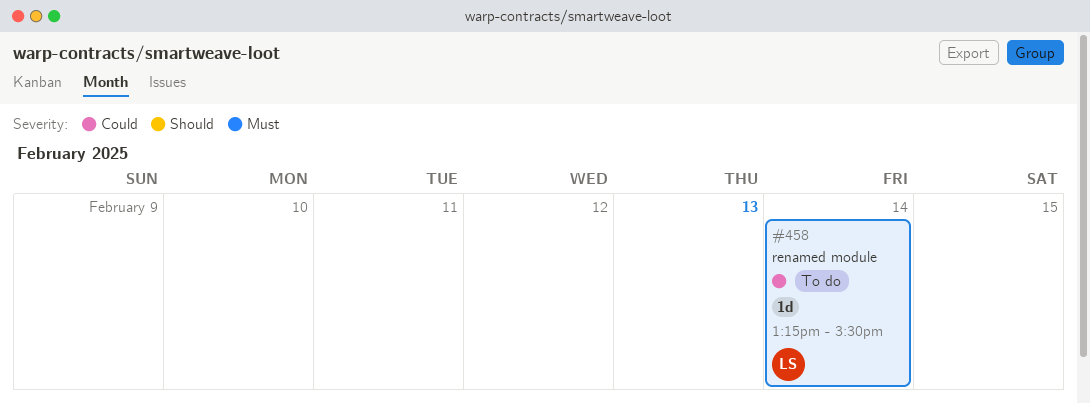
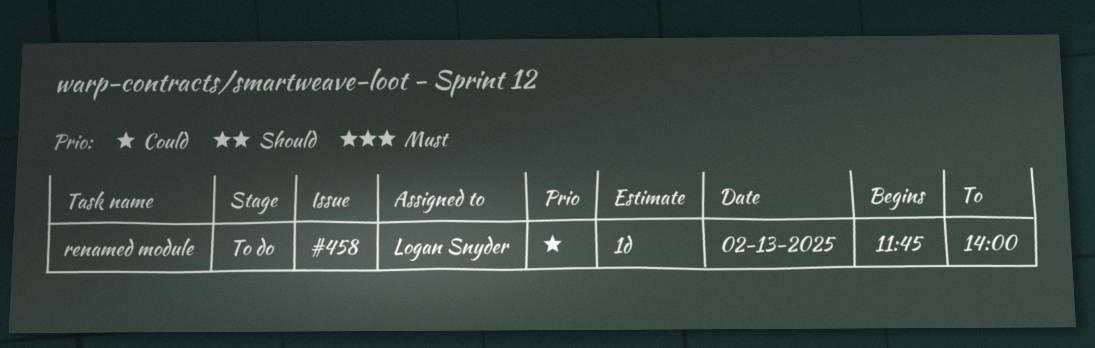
#458, day: Feb 14 -> Feb 13
#458, begins: 13:15 -> 11:45
#458, ends: 15:30 -> 14:00

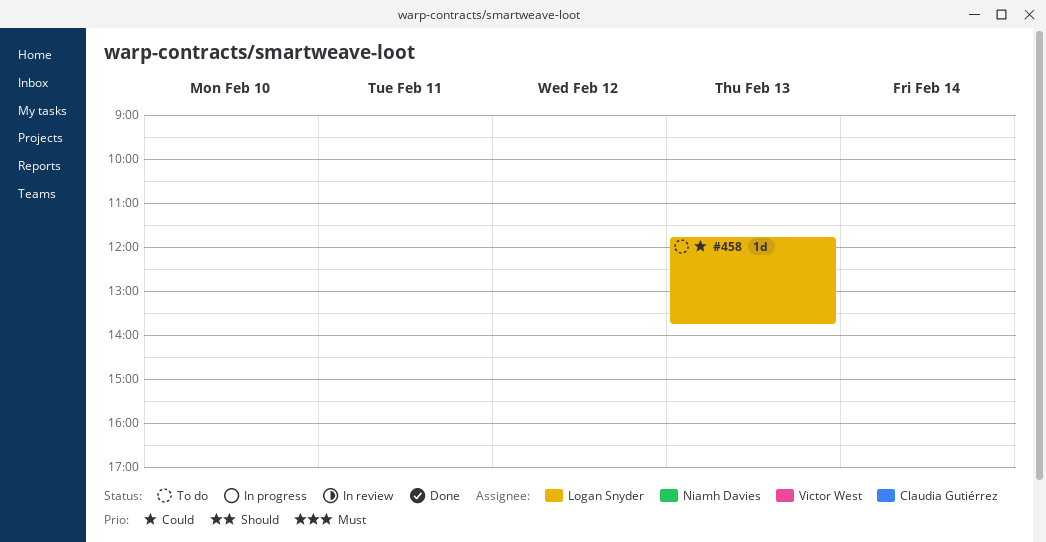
#458, ends: 14:00 -> 13:45

